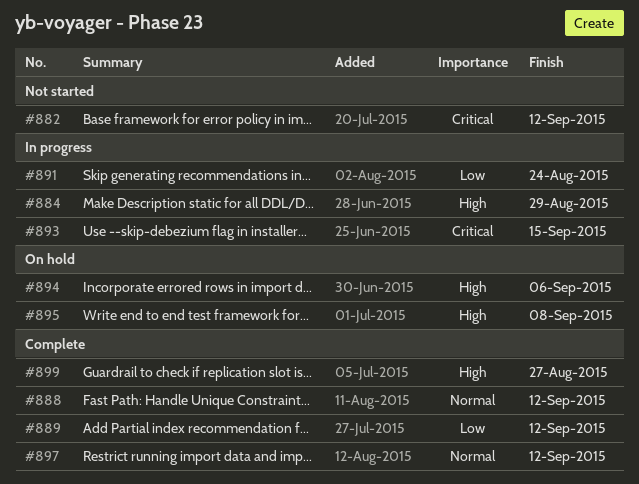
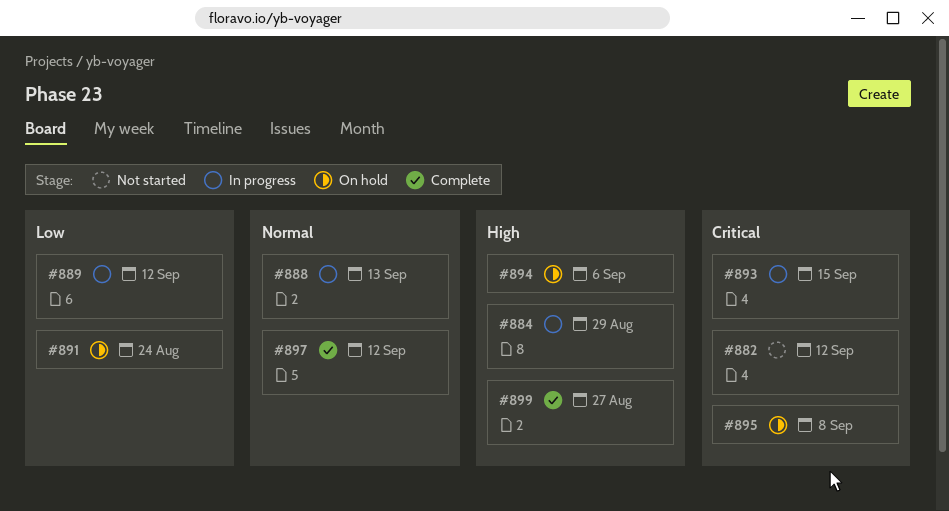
#888, status: Complete -> In progress
#888, due: Sep 12 -> Sep 13
#889, status: Complete -> In progress
#891, status: In progress -> On hold
#895, priority: High -> Critical

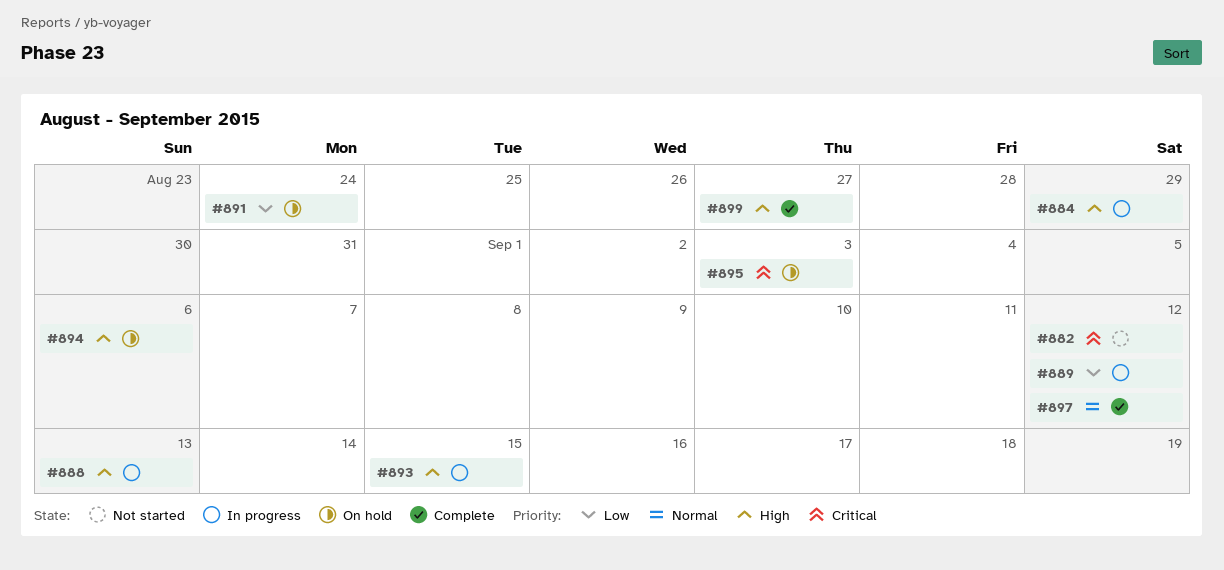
#888, priority: Normal -> High
#893, priority: Critical -> High
#895, due: Sep 8 -> Sep 3

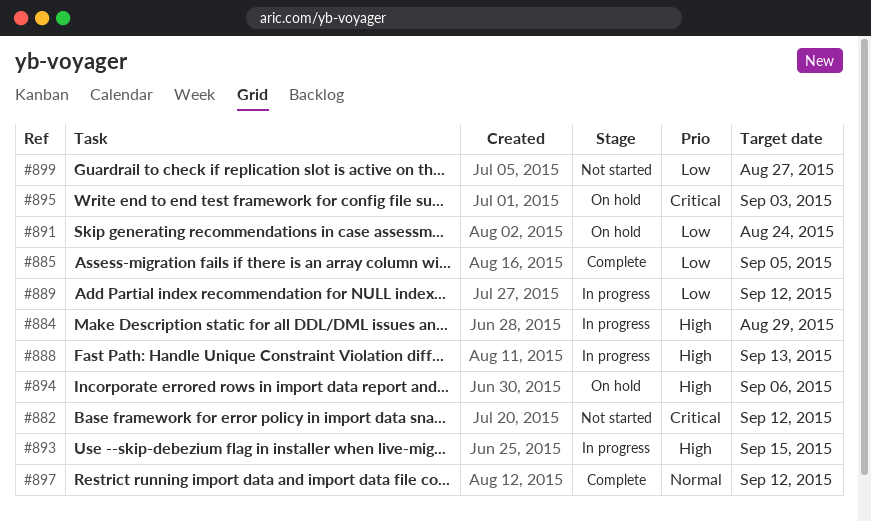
#885: none -> present
#899, status: Complete -> Not started
#899, priority: High -> Low

